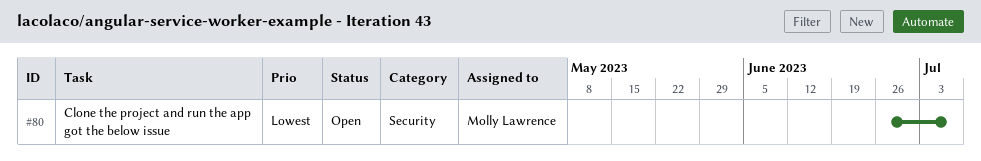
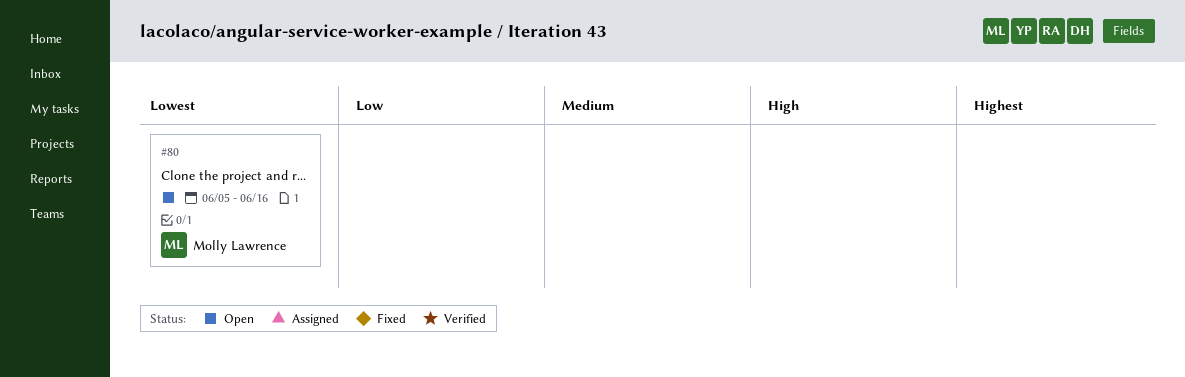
#80, start: Jun 26 -> Jun 5
#80, due: Jul 7 -> Jun 16

